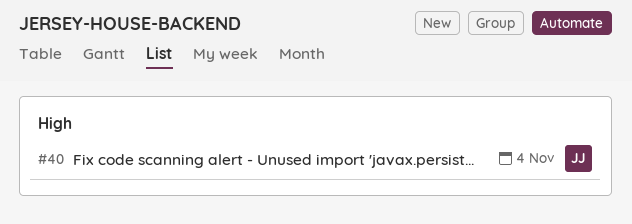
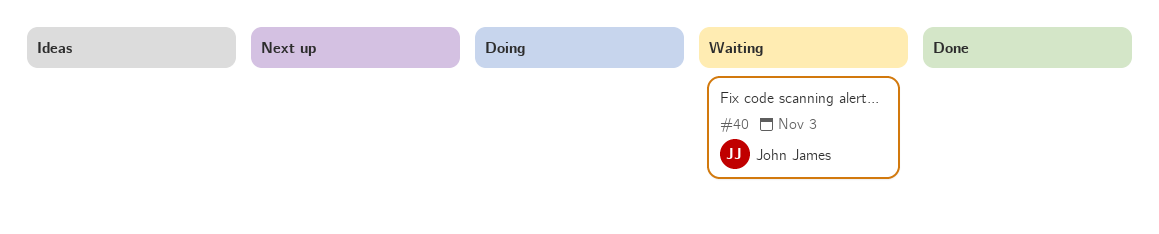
#40, due: Nov 4 -> Nov 3

